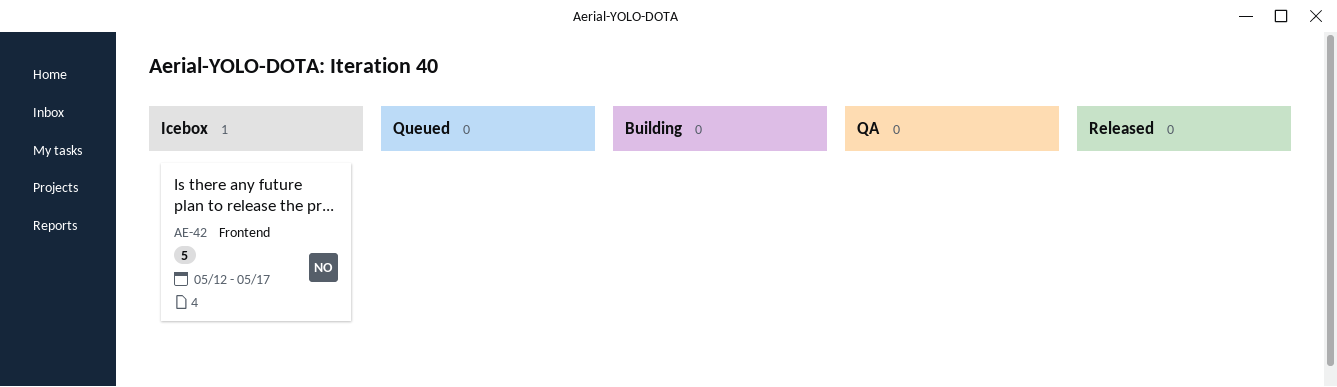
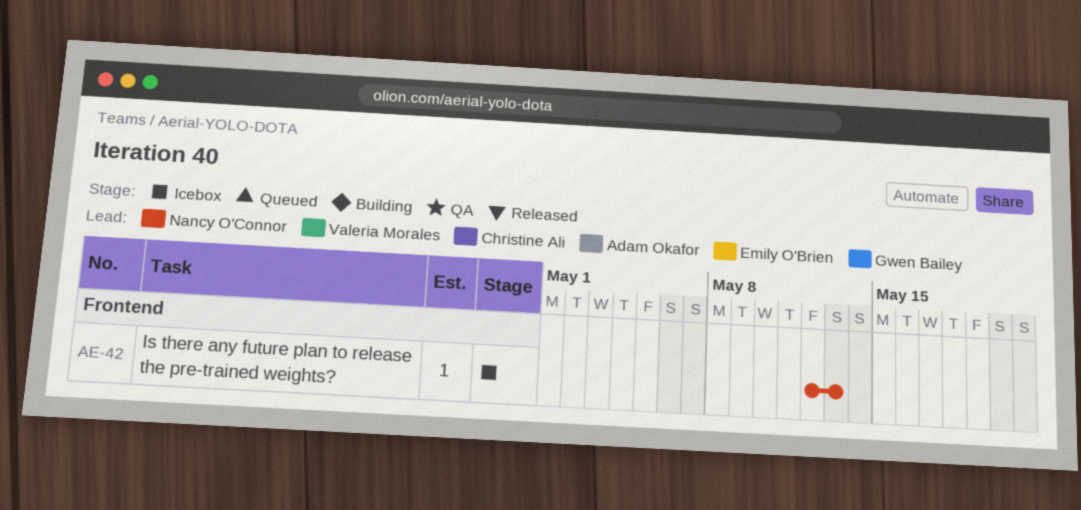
AE-42, estimate: 5 -> 1
AE-42, due: May 17 -> May 13

